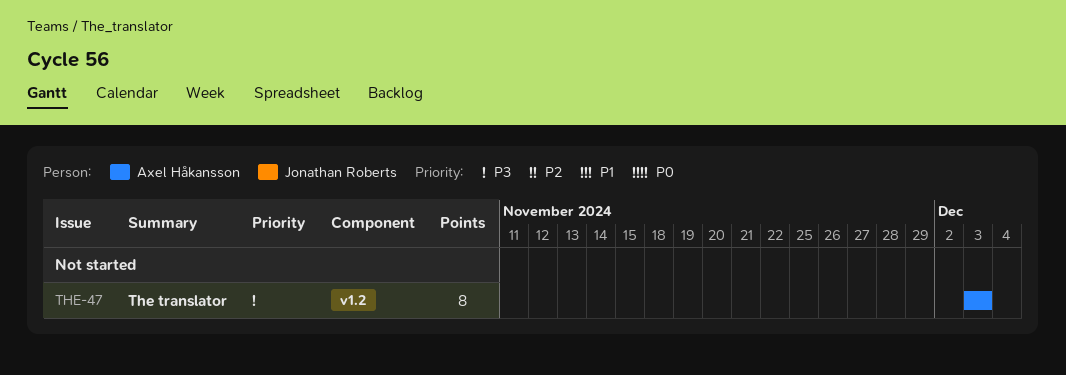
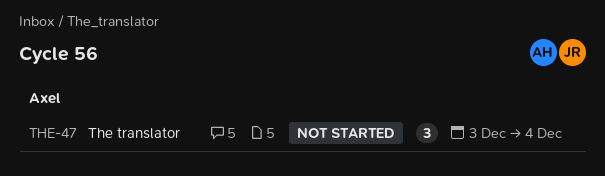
THE-47, estimate: 8 -> 3
THE-47, due: Dec 3 -> Dec 4

